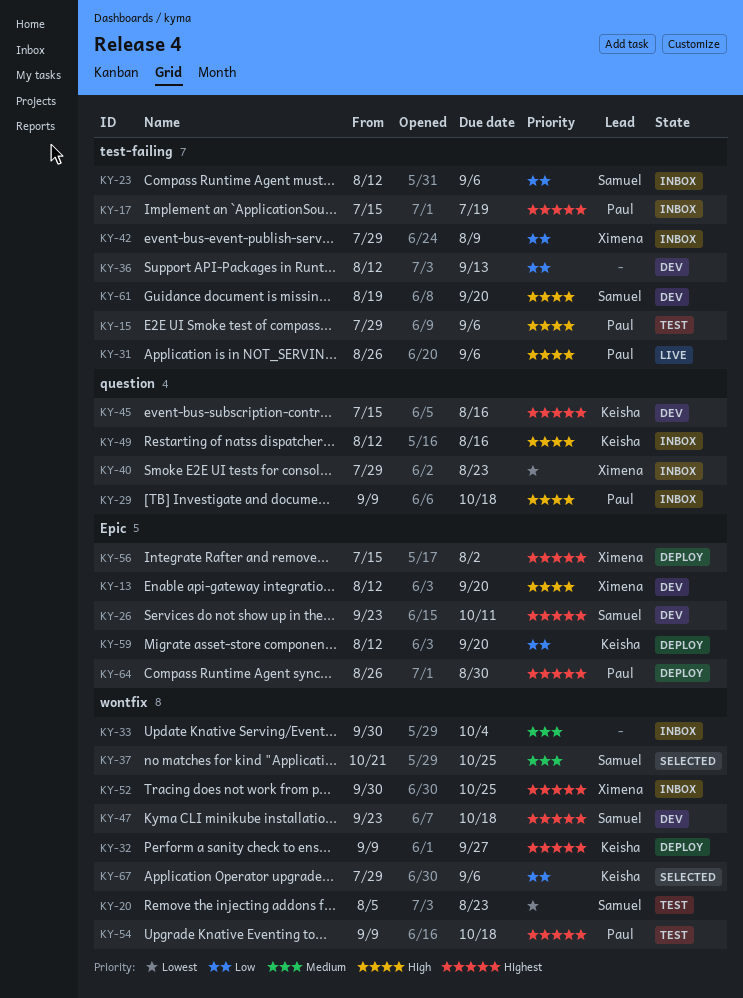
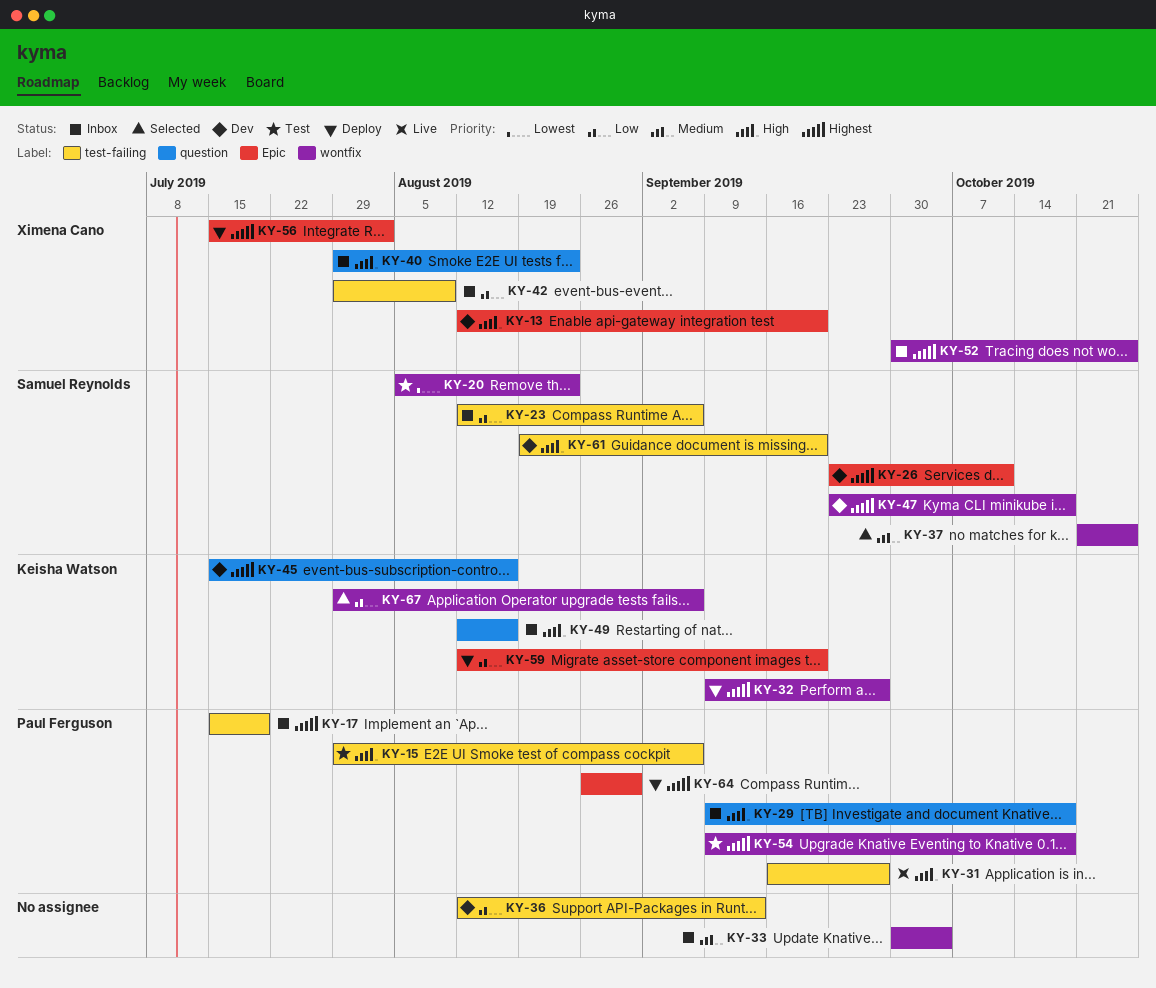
KY-31, start: Aug 26 -> Sep 16
KY-31, due: Sep 6 -> Sep 27
KY-40, priority: Lowest -> High

